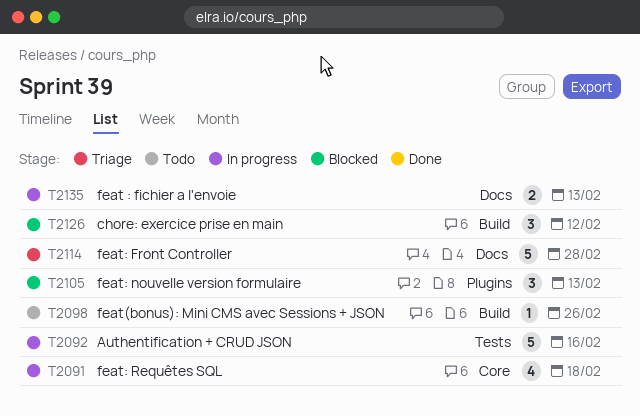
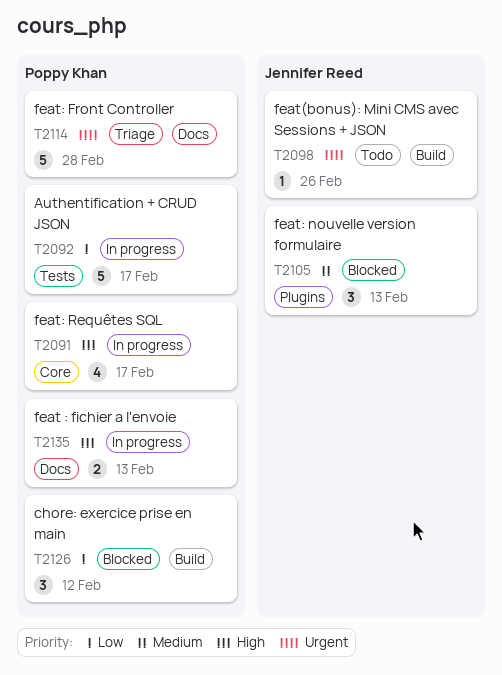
T2091, due: Feb 18 -> Feb 17
T2092, due: Feb 16 -> Feb 17

